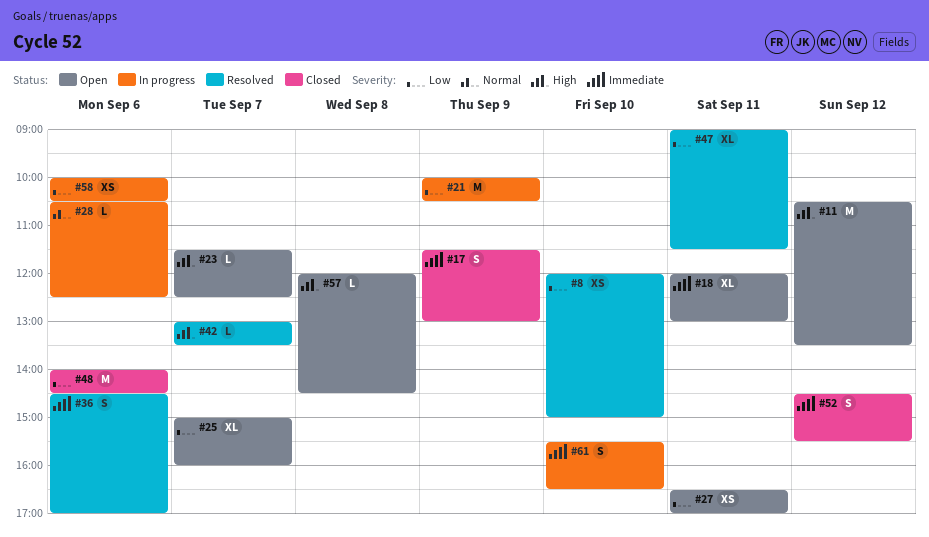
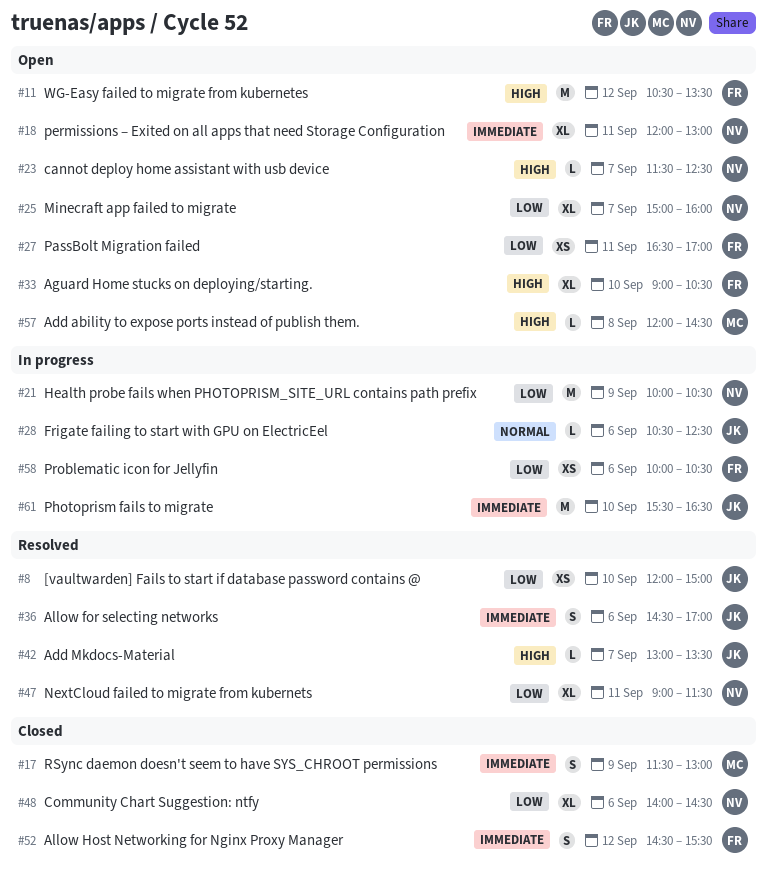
#33: none -> present
#48, estimate: M -> XL
#61, estimate: S -> M

